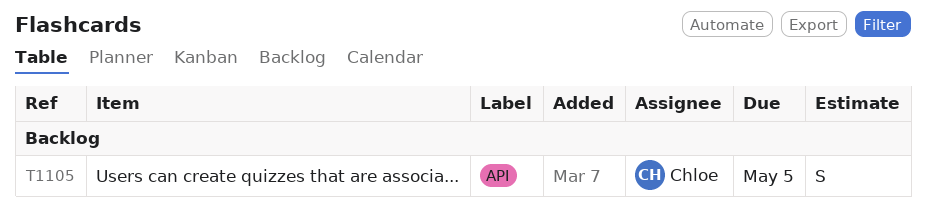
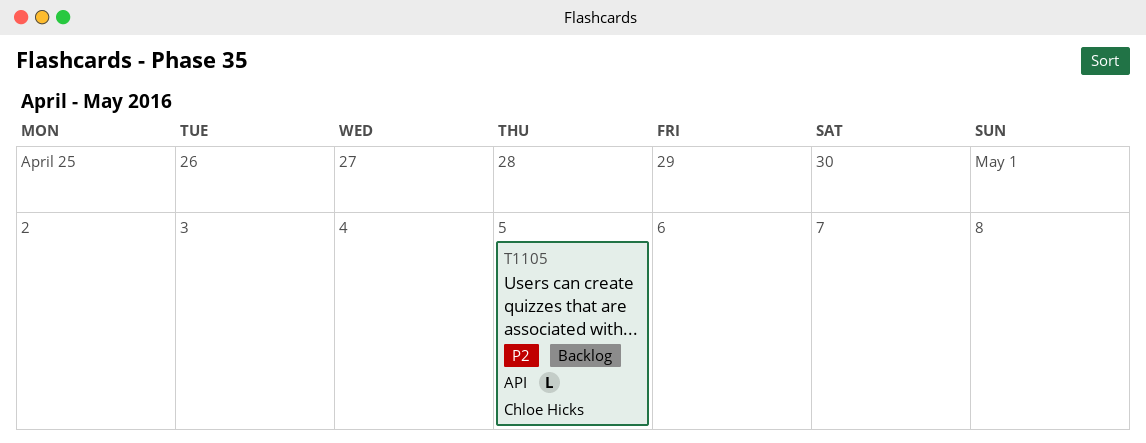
T1105, estimate: S -> L

